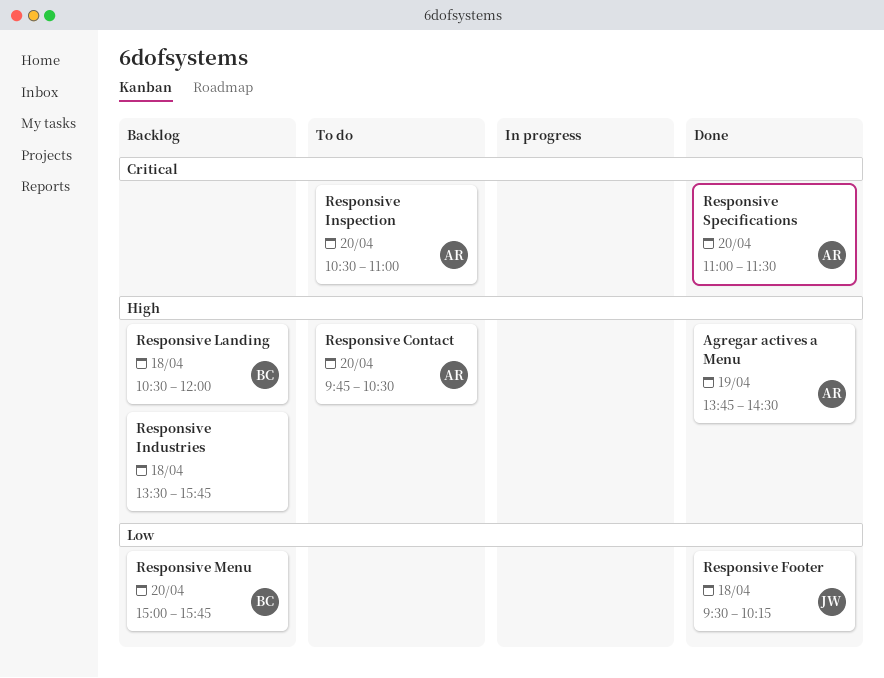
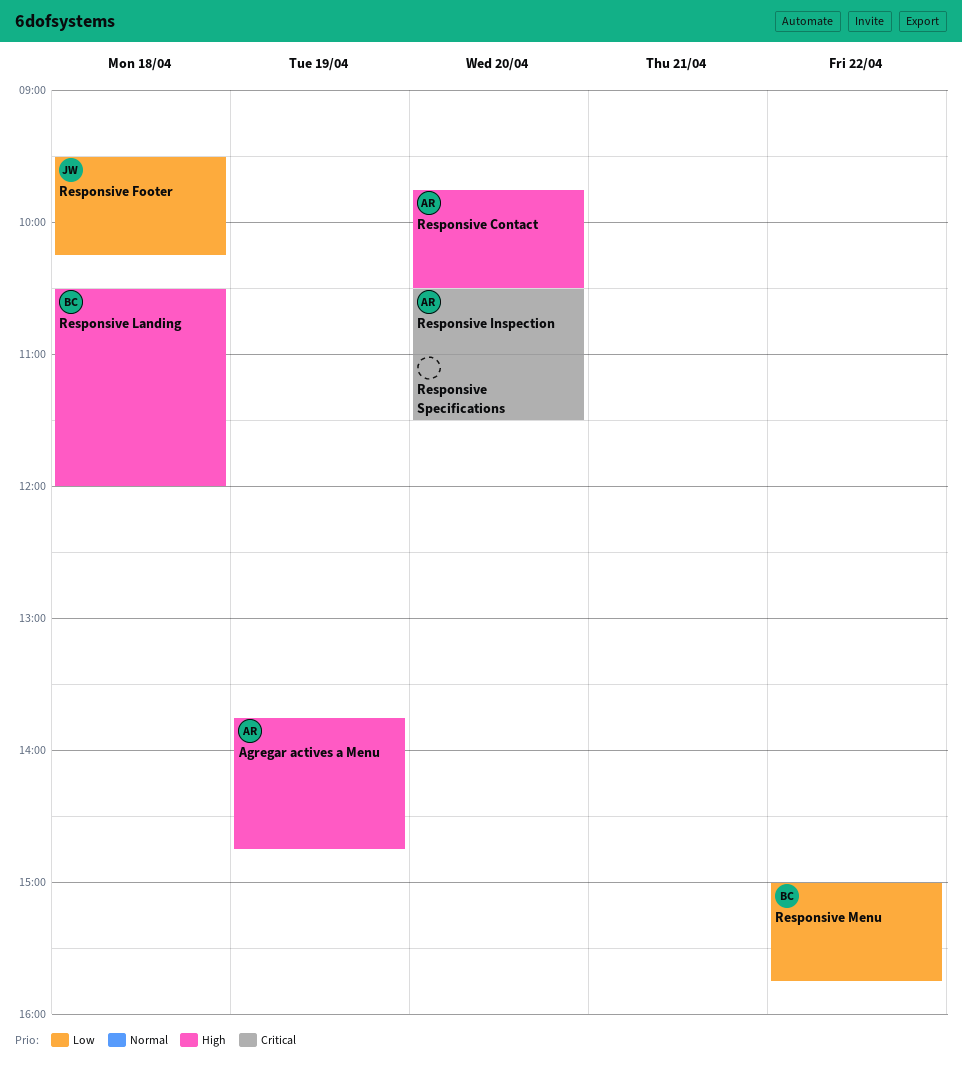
Agregar actives a Menu, ends: 14:30 -> 14:45
Responsive Industries: present -> none
Responsive Menu, day: Apr 20 -> Apr 22
Responsive Specifications, owner: AR -> none

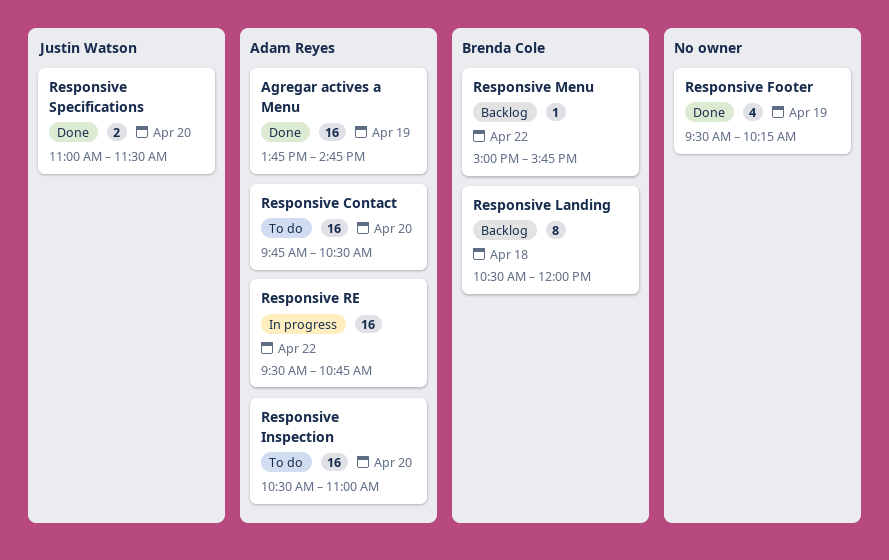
Responsive Footer, owner: Justin Watson -> none
Responsive Footer, day: Apr 18 -> Apr 19
Responsive RE: none -> present
Responsive Specifications, owner: none -> Justin Watson

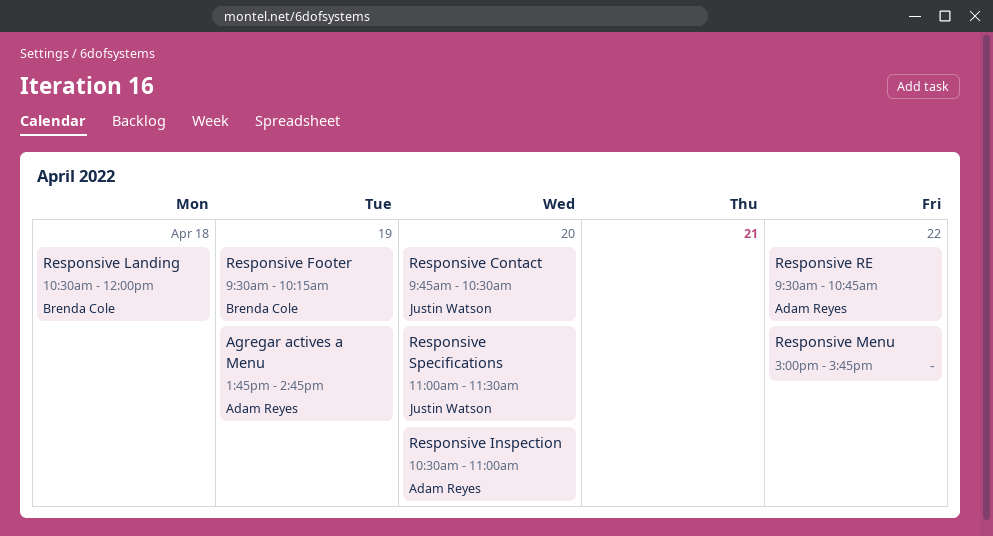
Responsive Contact, owner: Adam Reyes -> Justin Watson
Responsive Footer, owner: none -> Brenda Cole
Responsive Menu, owner: Brenda Cole -> none

